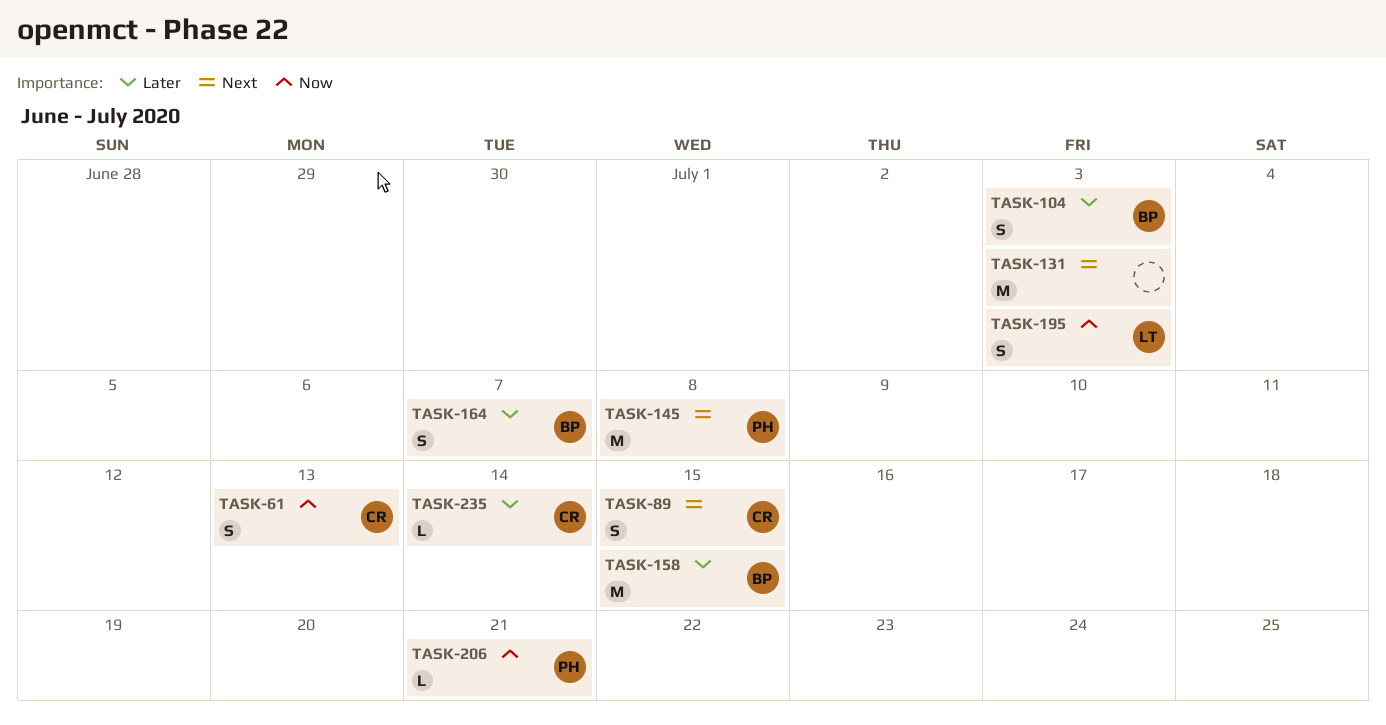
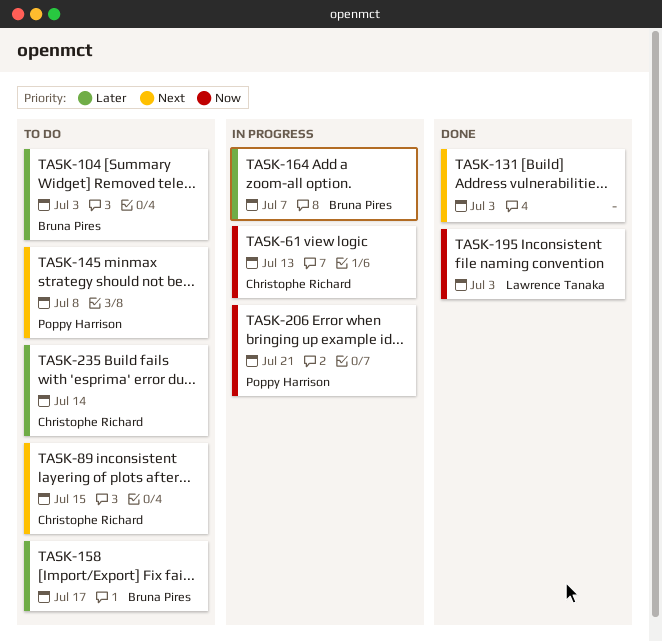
TASK-158, due: Jul 15 -> Jul 17

